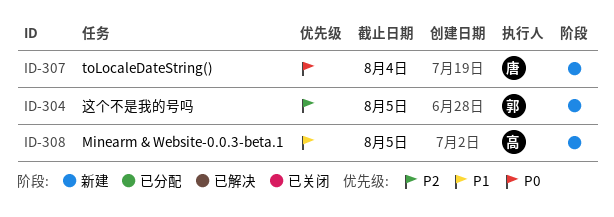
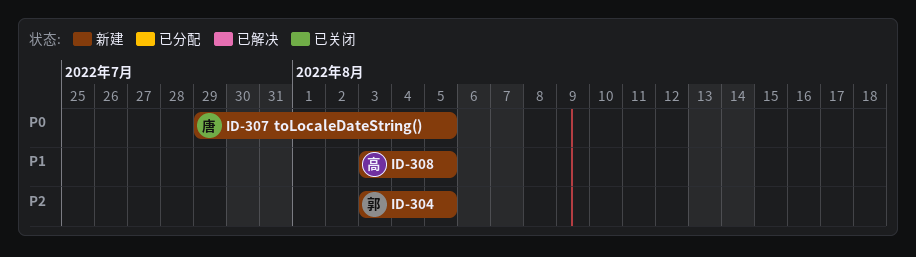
ID-307, due: Aug 4 -> Aug 5

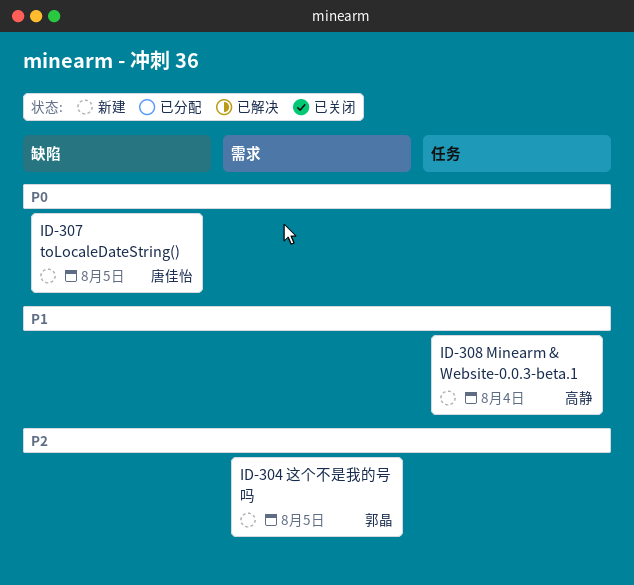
ID-308, due: Aug 5 -> Aug 4

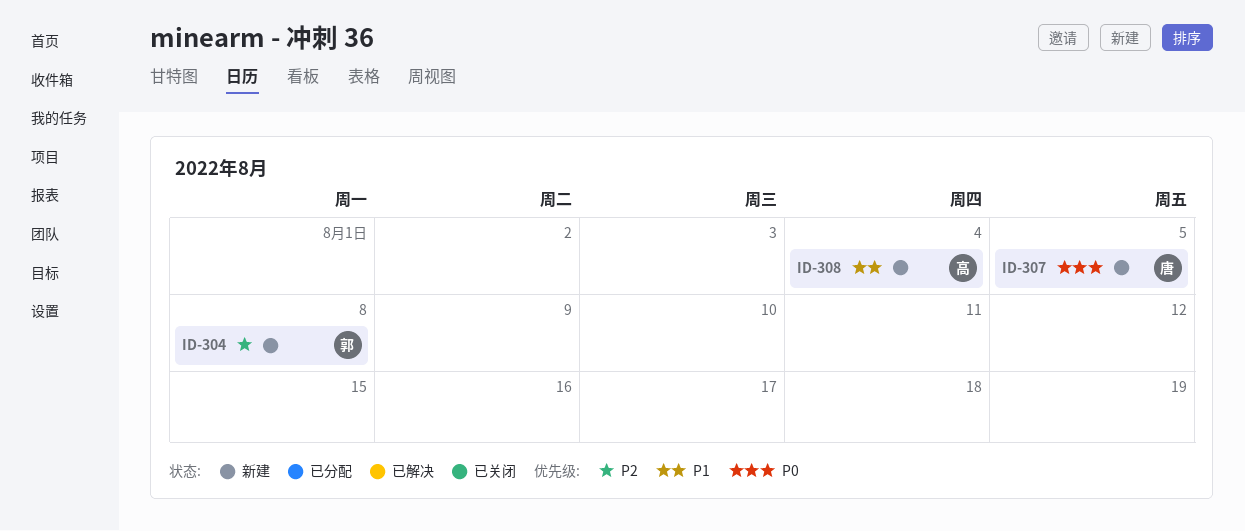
ID-304, due: Aug 5 -> Aug 8

